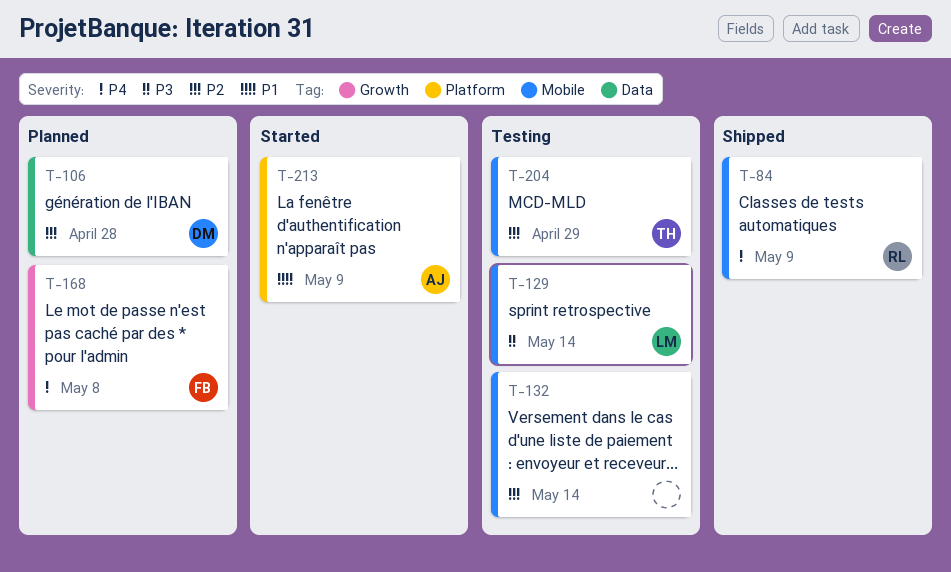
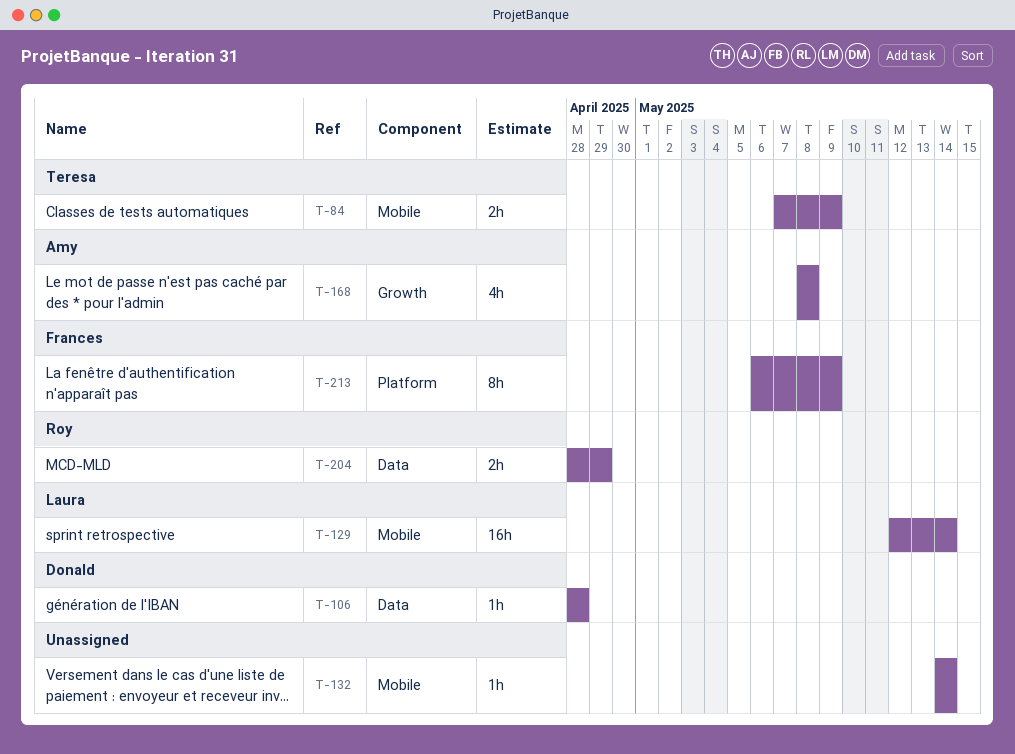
T-84, owner: Roy -> Teresa
T-168, owner: Frances -> Amy
T-204, owner: Teresa -> Roy
T-204, label: Mobile -> Data
T-213, owner: Amy -> Frances

